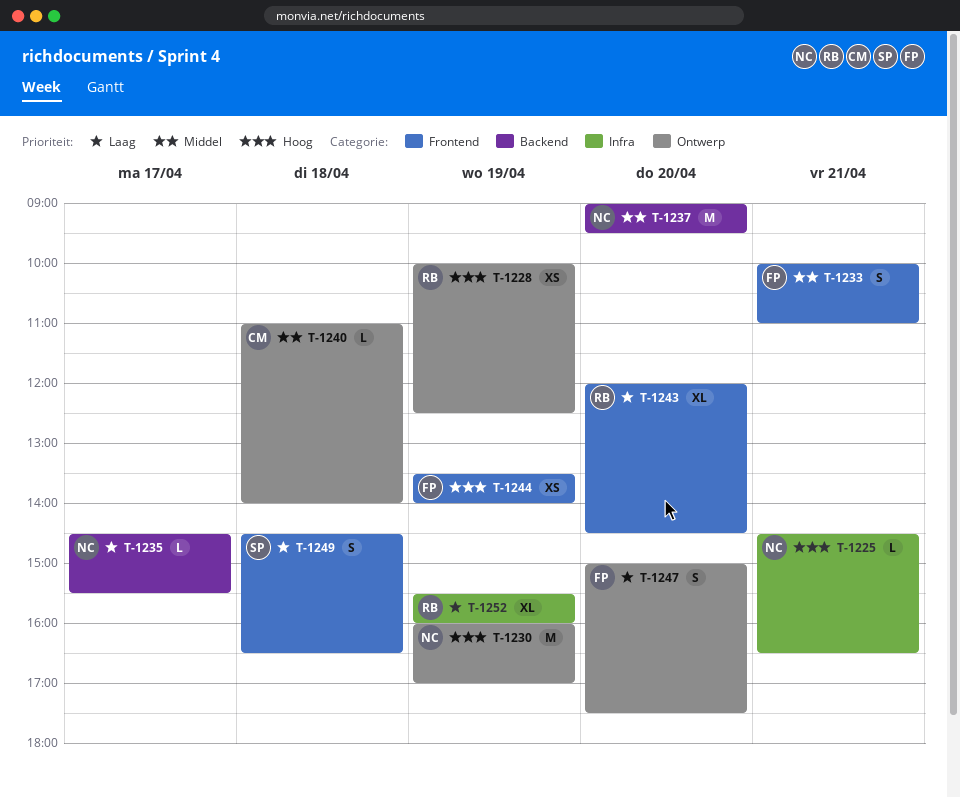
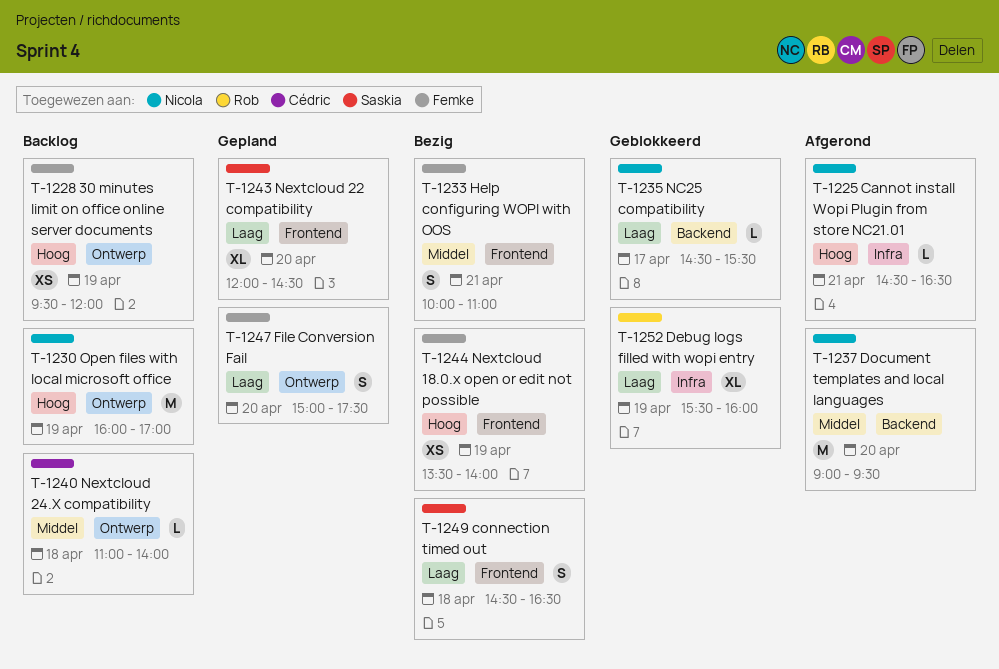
T-1228, owner: Rob -> Femke
T-1228, begins: 10:00 -> 09:30
T-1228, ends: 12:30 -> 12:00
T-1243, owner: Rob -> Saskia

